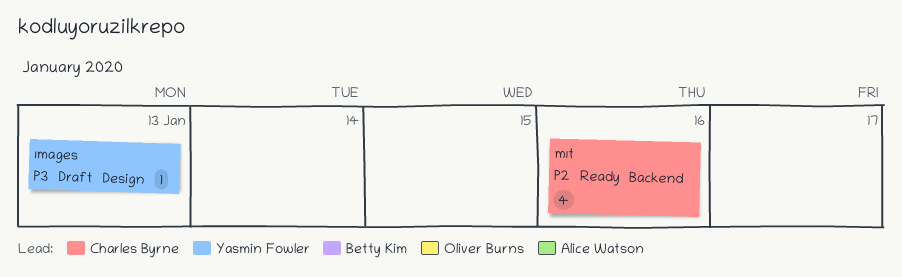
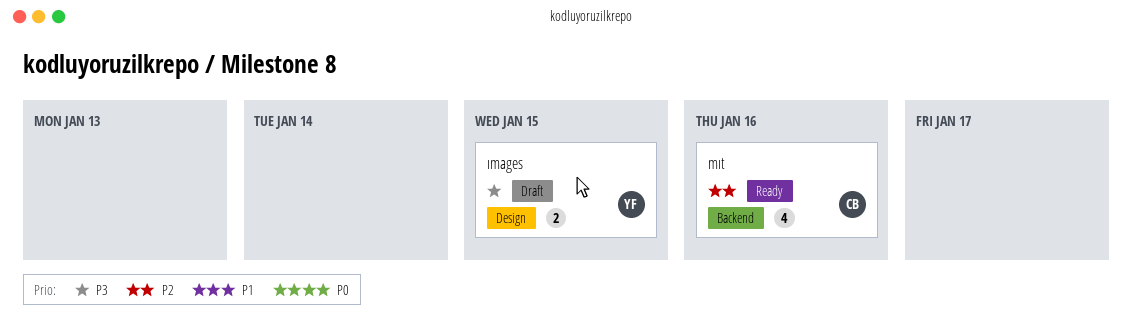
ımages, estimate: 1 -> 2
ımages, due: Jan 13 -> Jan 15

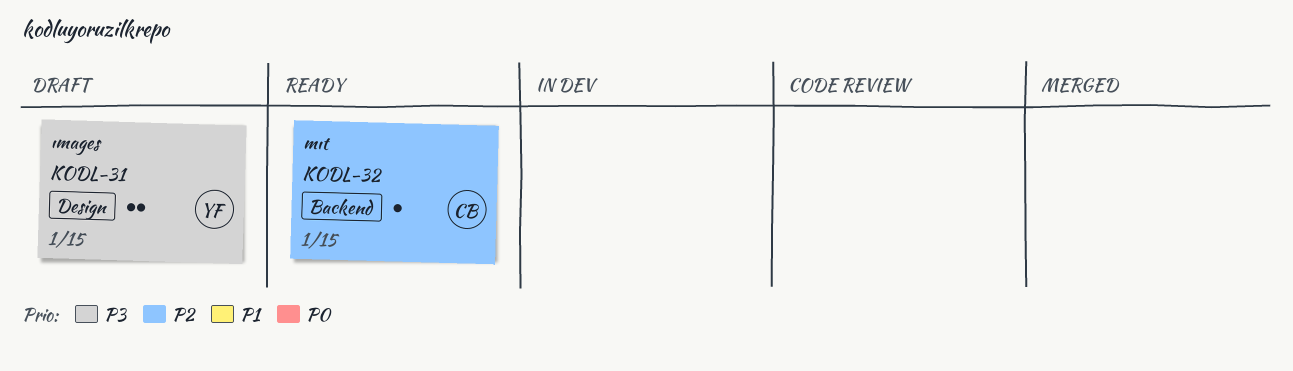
mıt, estimate: 4 -> 1
mıt, due: Jan 16 -> Jan 15

